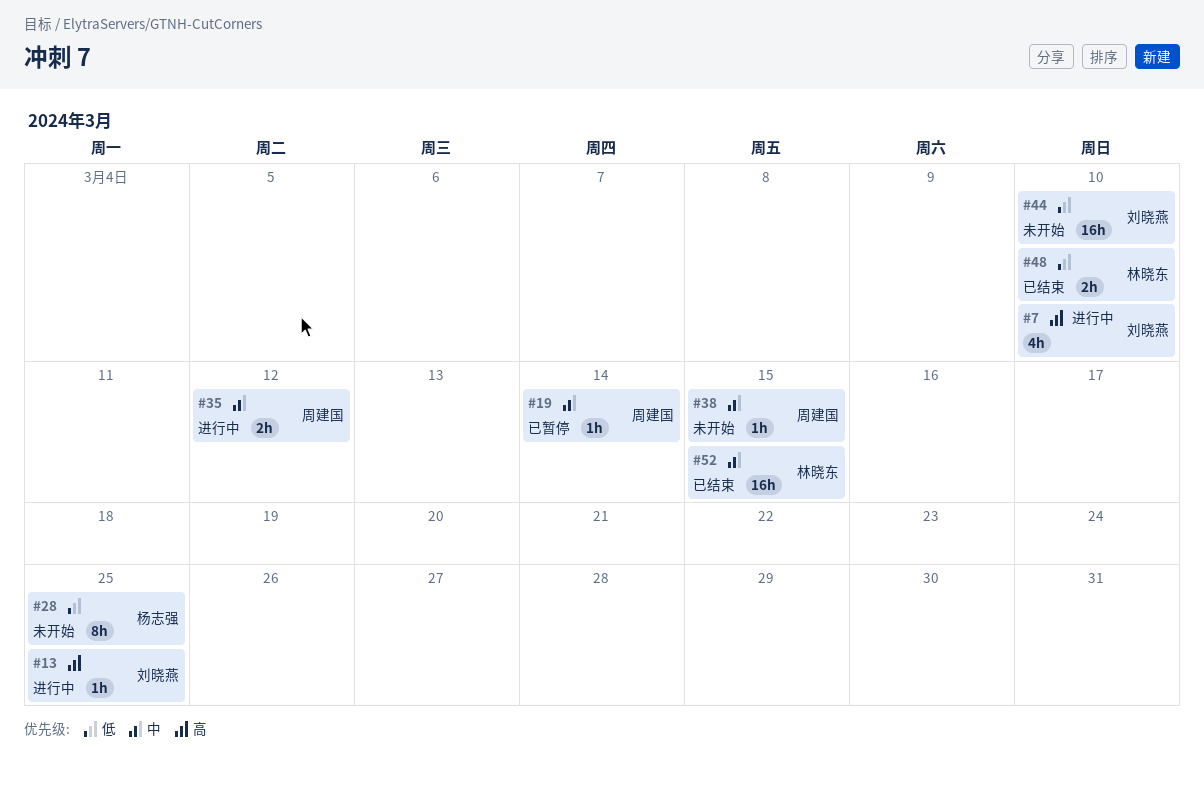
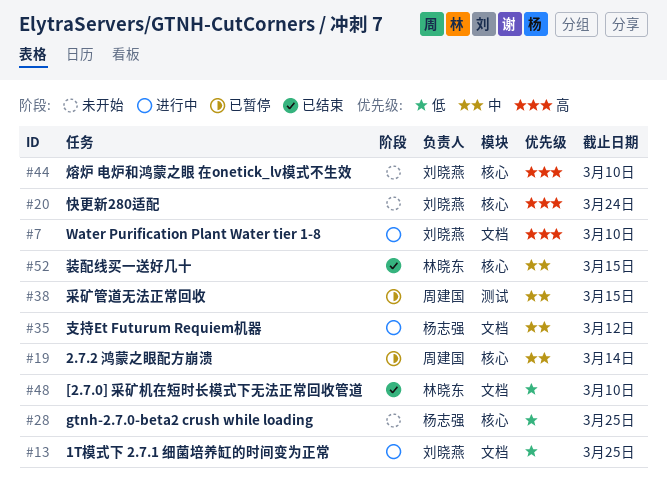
#13, priority: 高 -> 低
#20: none -> present
#35, owner: 周建国 -> 杨志强
#38, status: 未开始 -> 已暂停
#44, priority: 低 -> 高

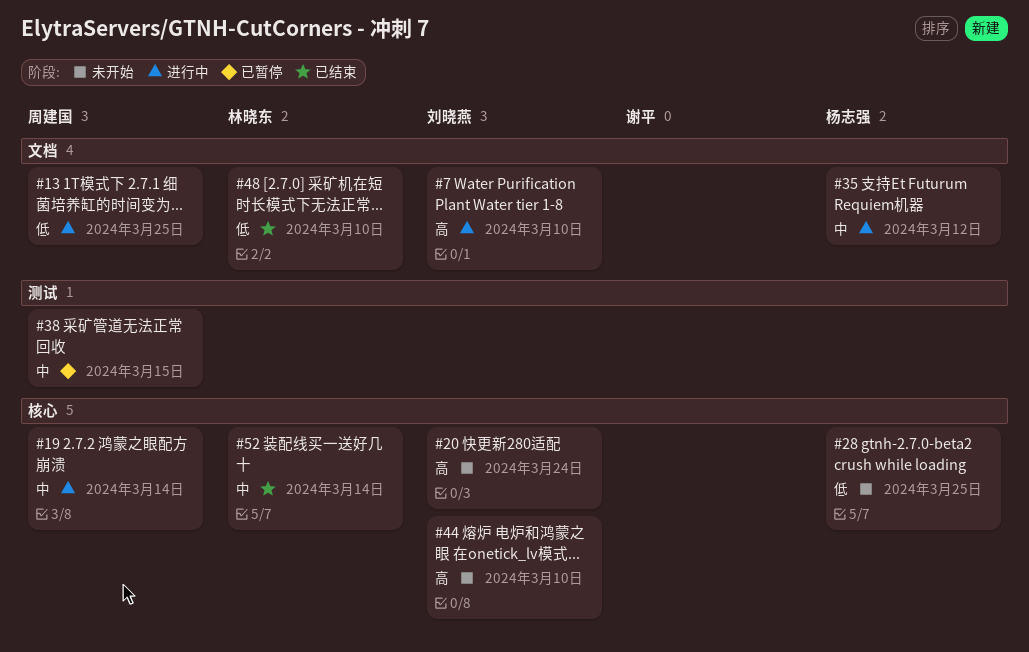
#13, owner: 刘晓燕 -> 周建国
#19, status: 已暂停 -> 进行中
#52, due: Mar 15 -> Mar 14

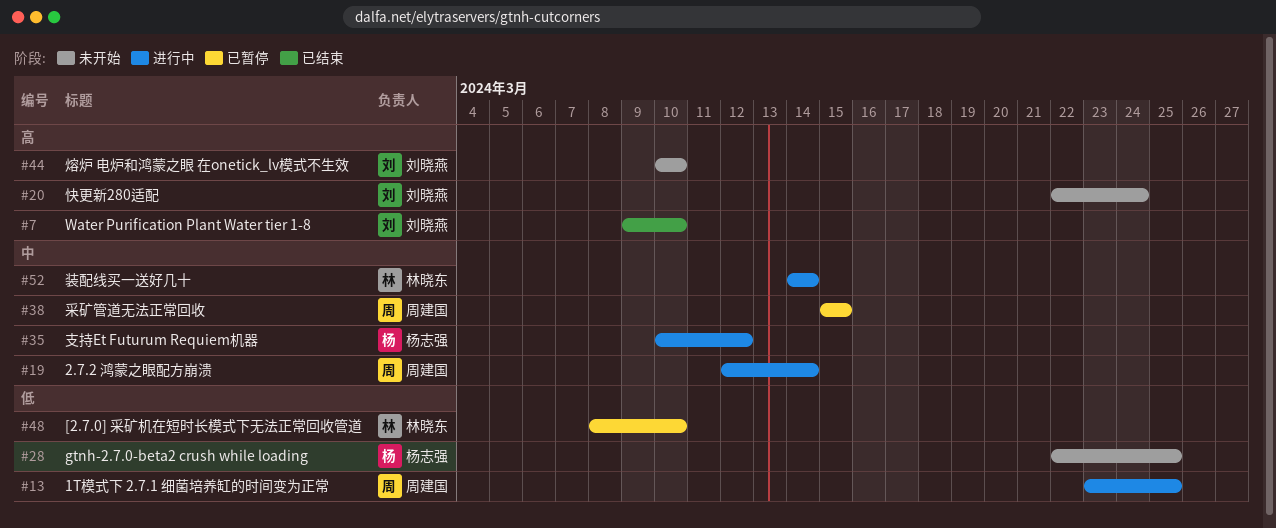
#7, status: 进行中 -> 已结束
#48, status: 已结束 -> 已暂停
#52, status: 已结束 -> 进行中

